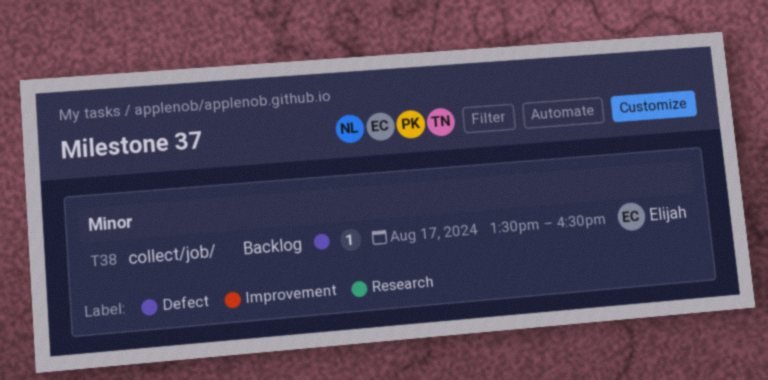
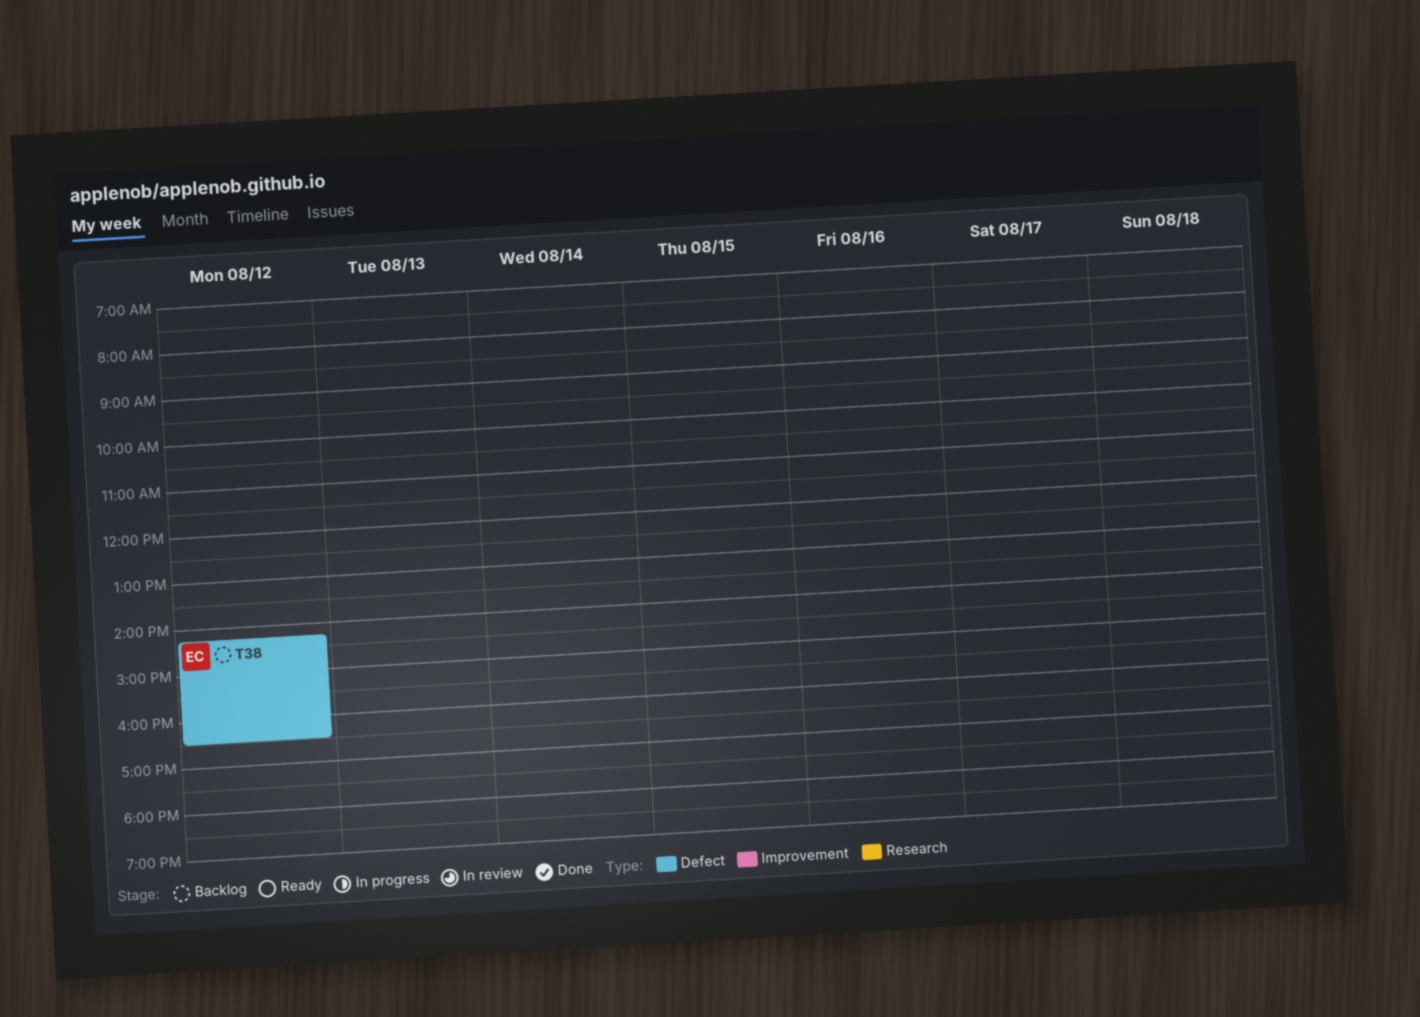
T38, day: Aug 17 -> Aug 12
T38, begins: 13:30 -> 14:15

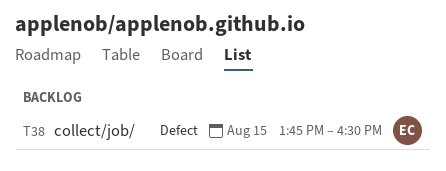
T38, day: Aug 12 -> Aug 15
T38, begins: 14:15 -> 13:45

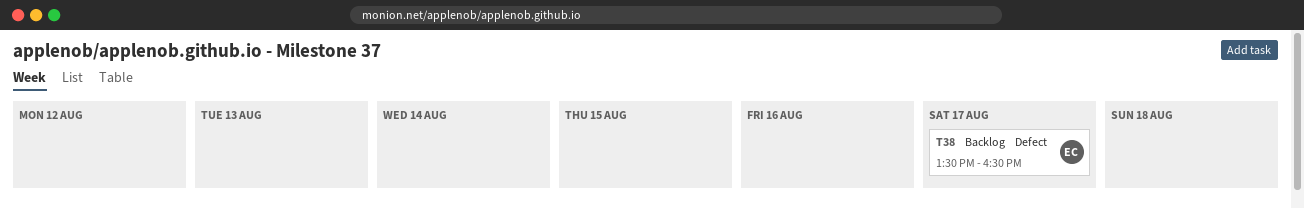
T38, day: Aug 15 -> Aug 17
T38, begins: 13:45 -> 13:30

